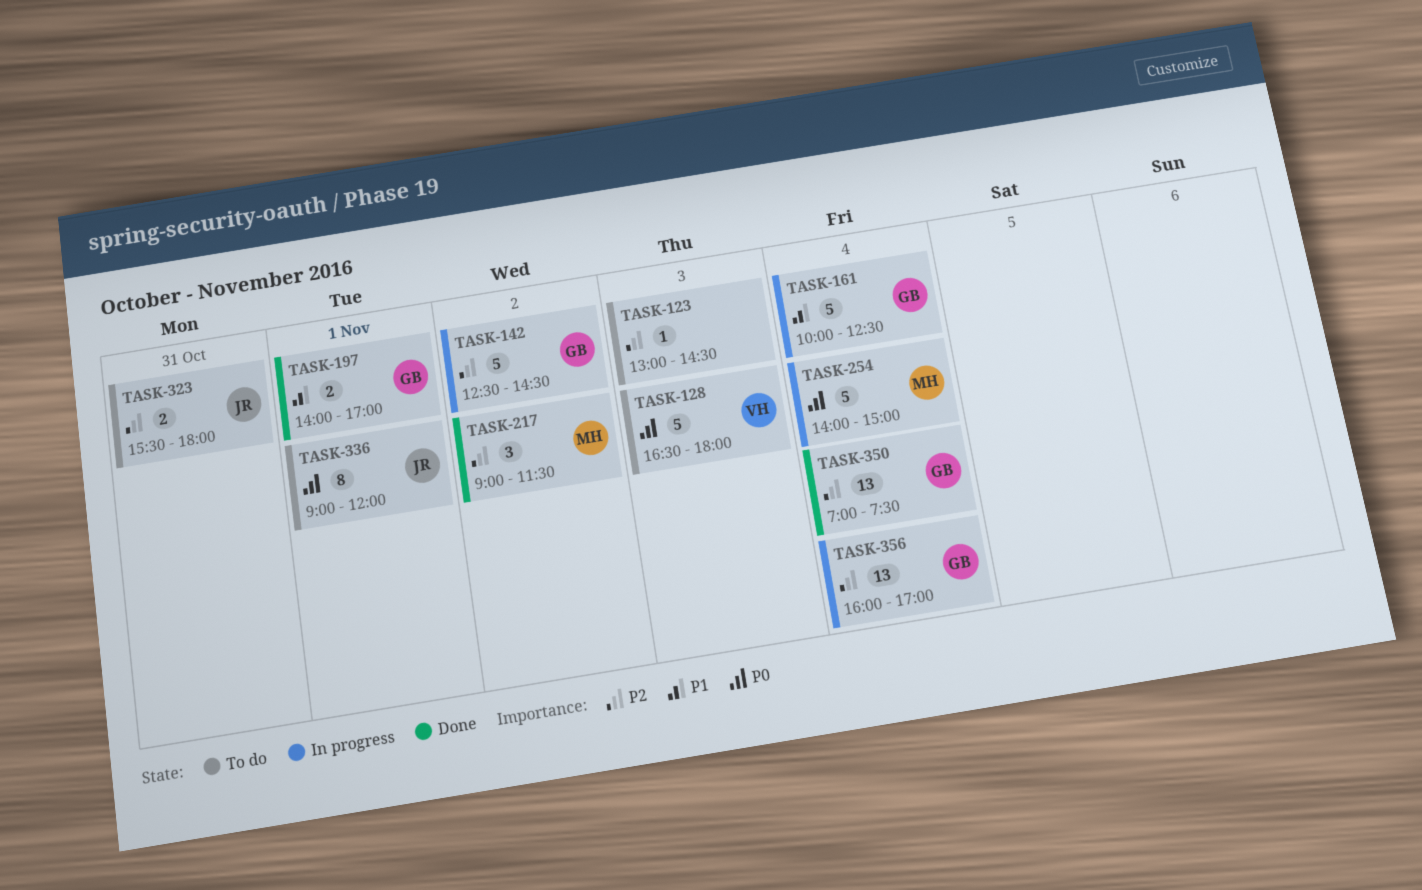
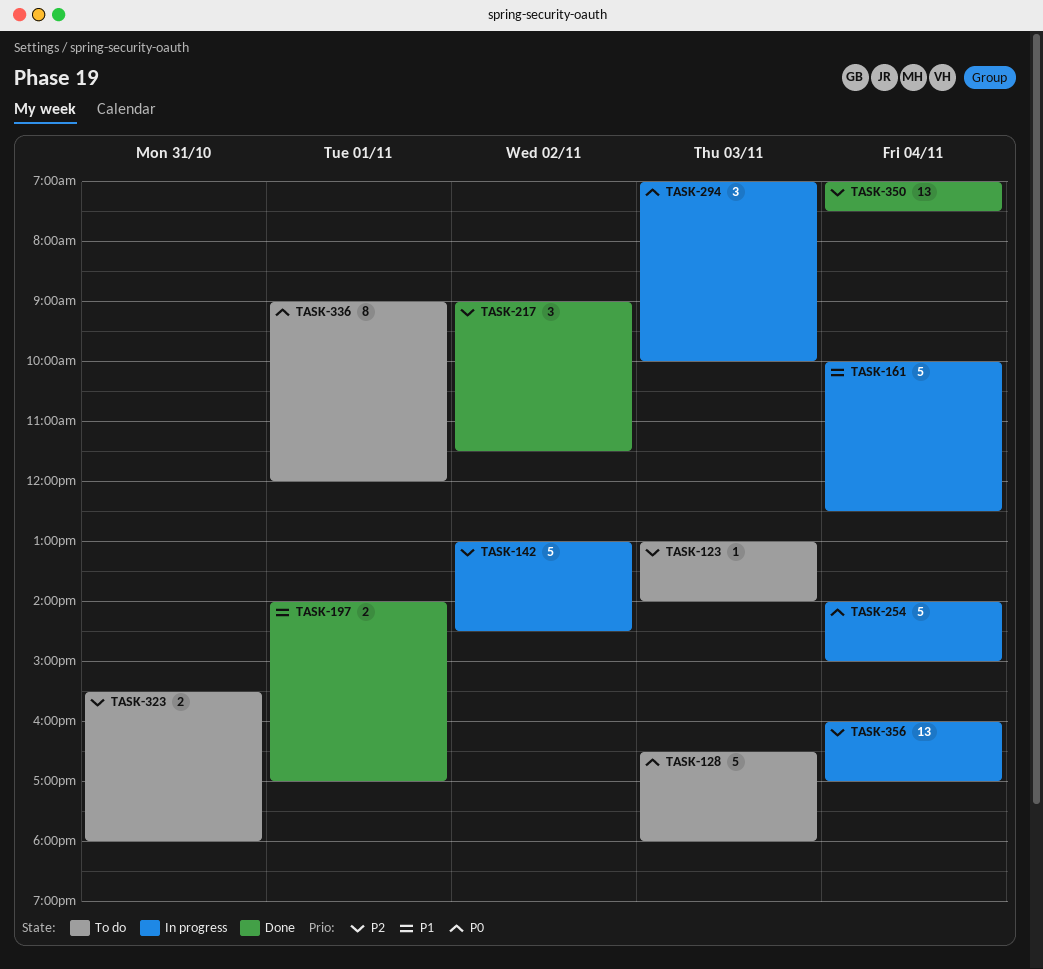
TASK-123, ends: 14:30 -> 14:00
TASK-142, begins: 12:30 -> 13:00
TASK-294: none -> present

